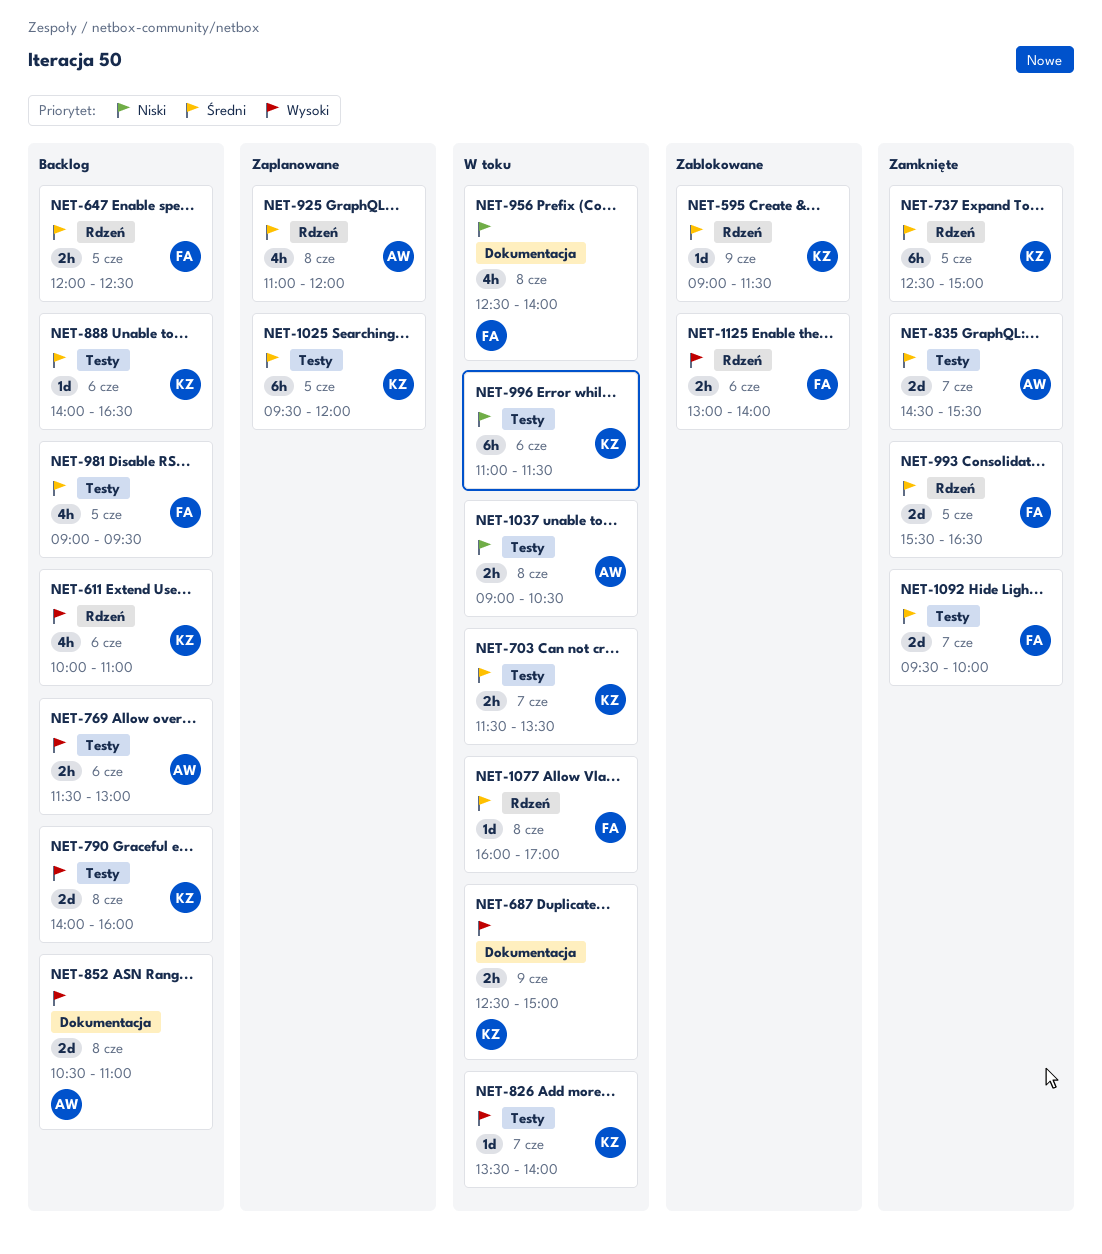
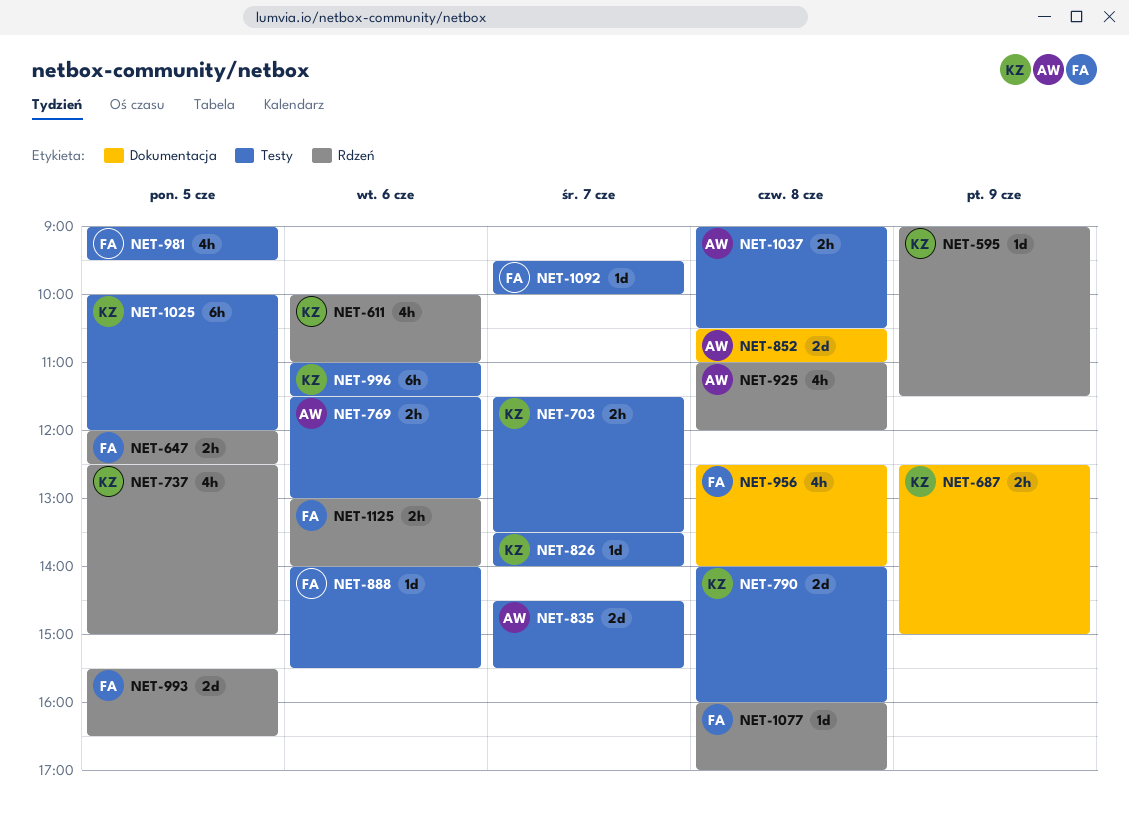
NET-737, estimate: 6h -> 4h
NET-888, owner: KZ -> FA
NET-888, ends: 16:30 -> 15:30
NET-1025, begins: 09:30 -> 10:00
NET-1092, estimate: 2d -> 1d

